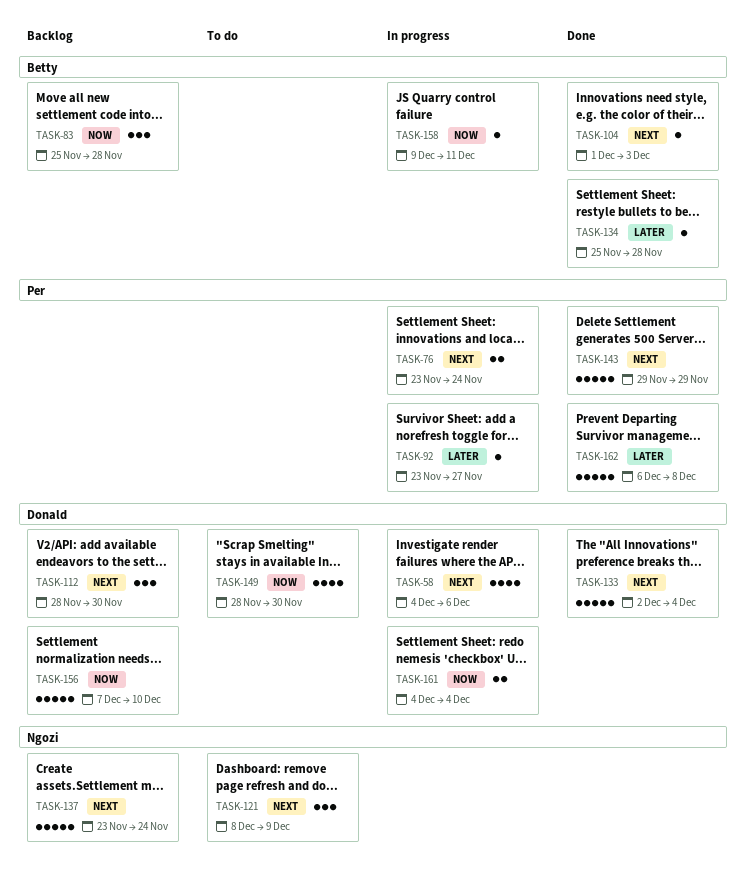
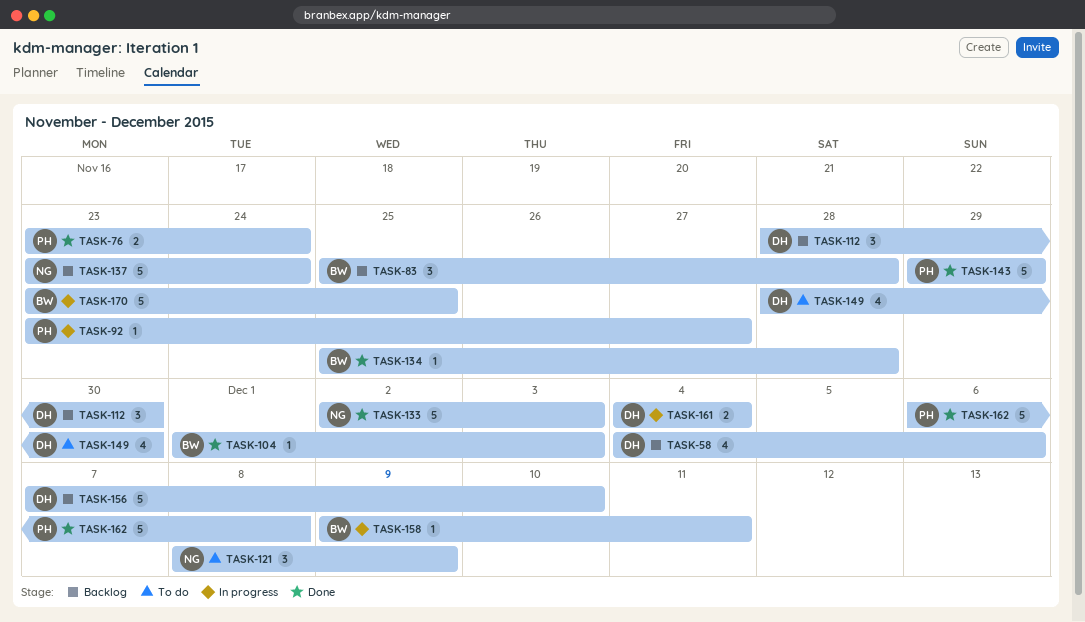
TASK-58, status: In progress -> Backlog
TASK-76, status: In progress -> Done
TASK-133, owner: Donald -> Ngozi
TASK-133, due: Dec 4 -> Dec 3
TASK-170: none -> present

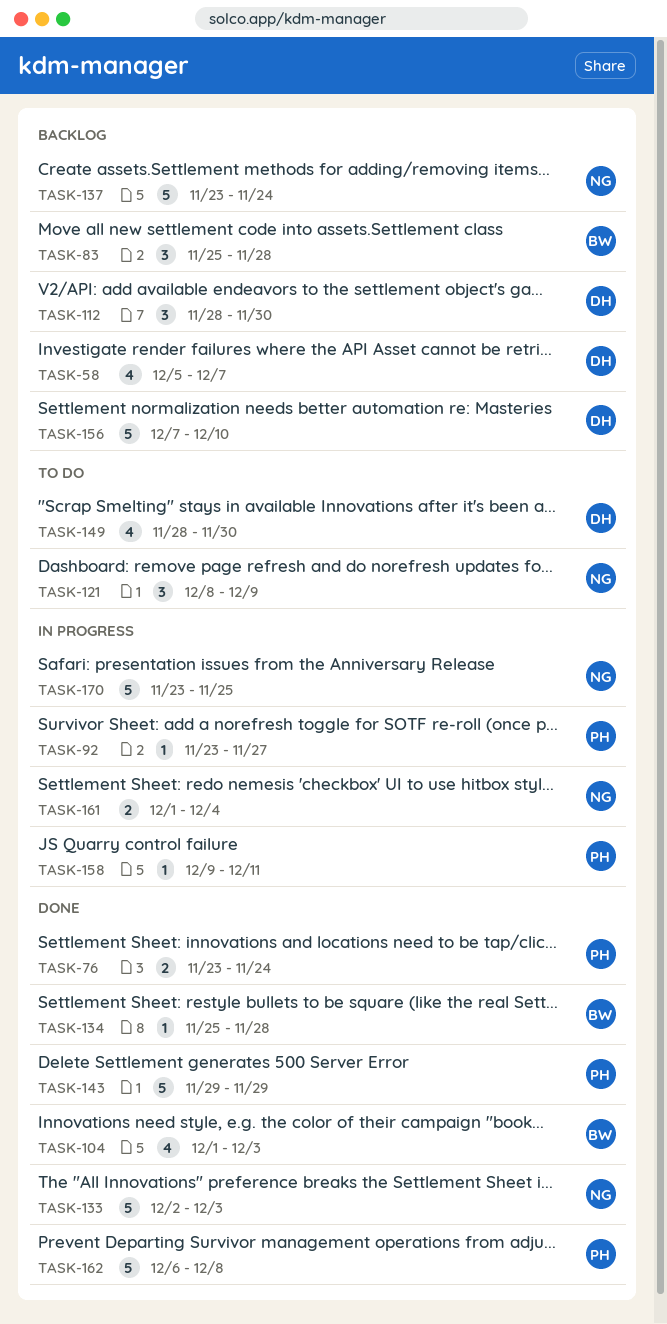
TASK-58, start: Dec 4 -> Dec 5
TASK-58, due: Dec 6 -> Dec 7
TASK-104, estimate: 1 -> 4
TASK-158, owner: BW -> PH
TASK-161, owner: DH -> NG
TASK-161, start: Dec 4 -> Dec 1
TASK-170, owner: BW -> NG

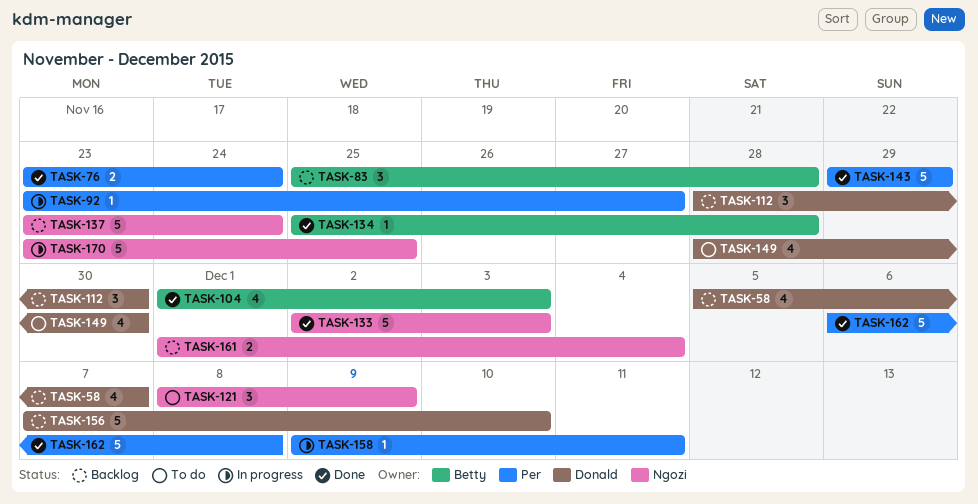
TASK-161, status: In progress -> Backlog

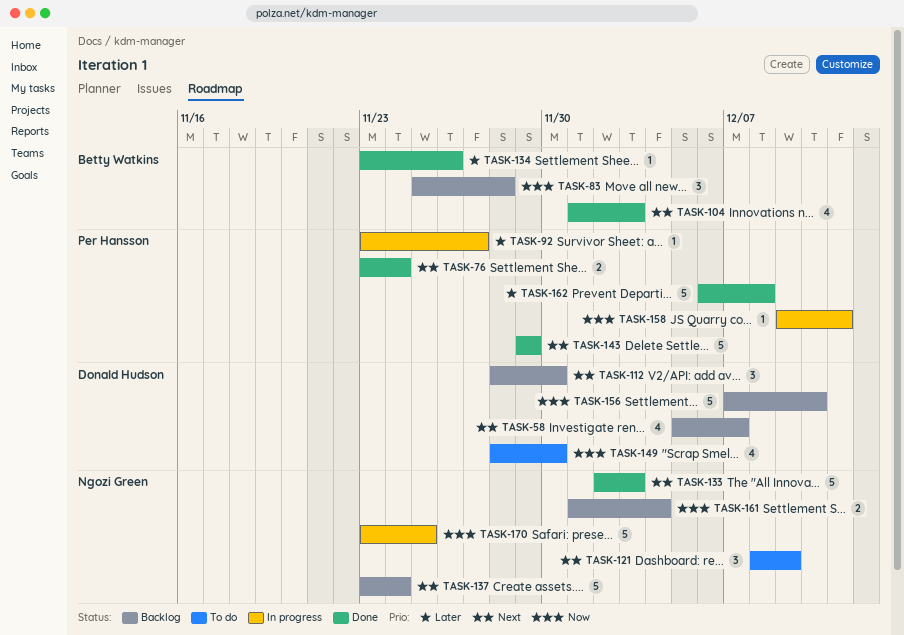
TASK-134, start: Nov 25 -> Nov 23
TASK-134, due: Nov 28 -> Nov 26

